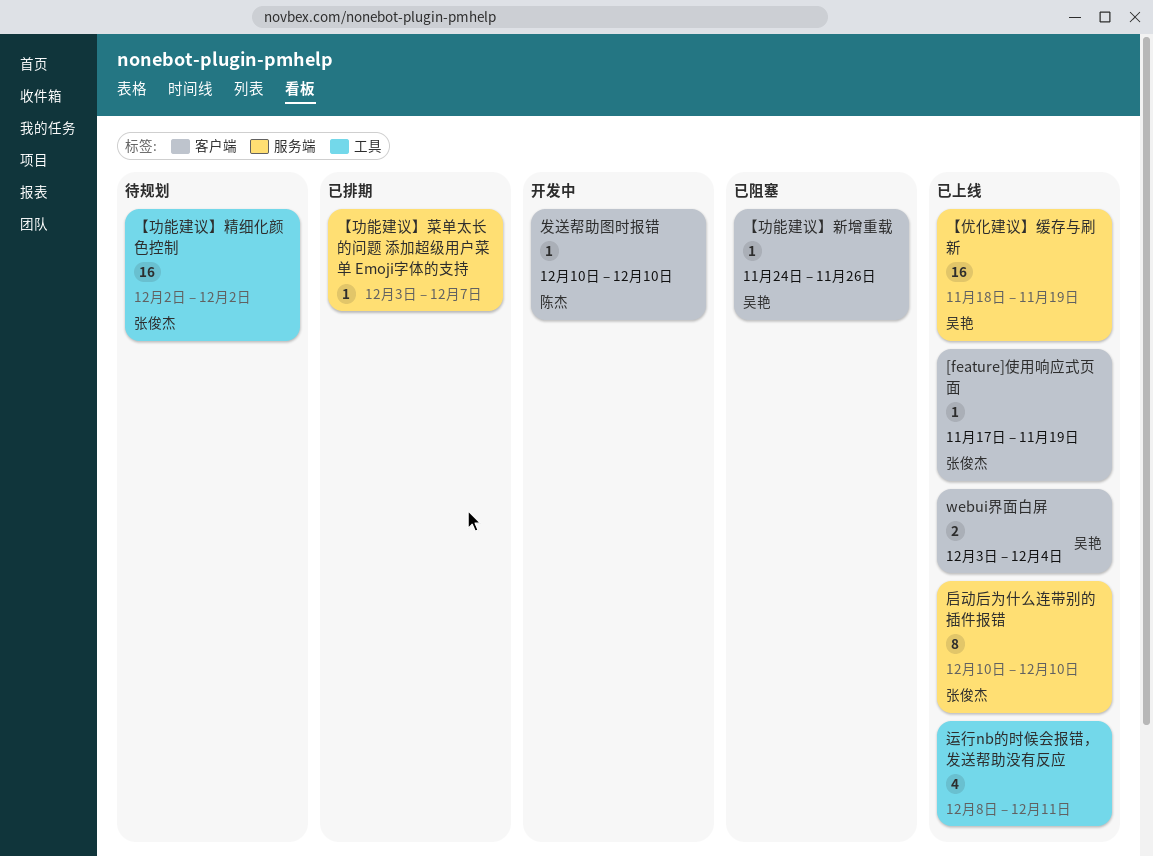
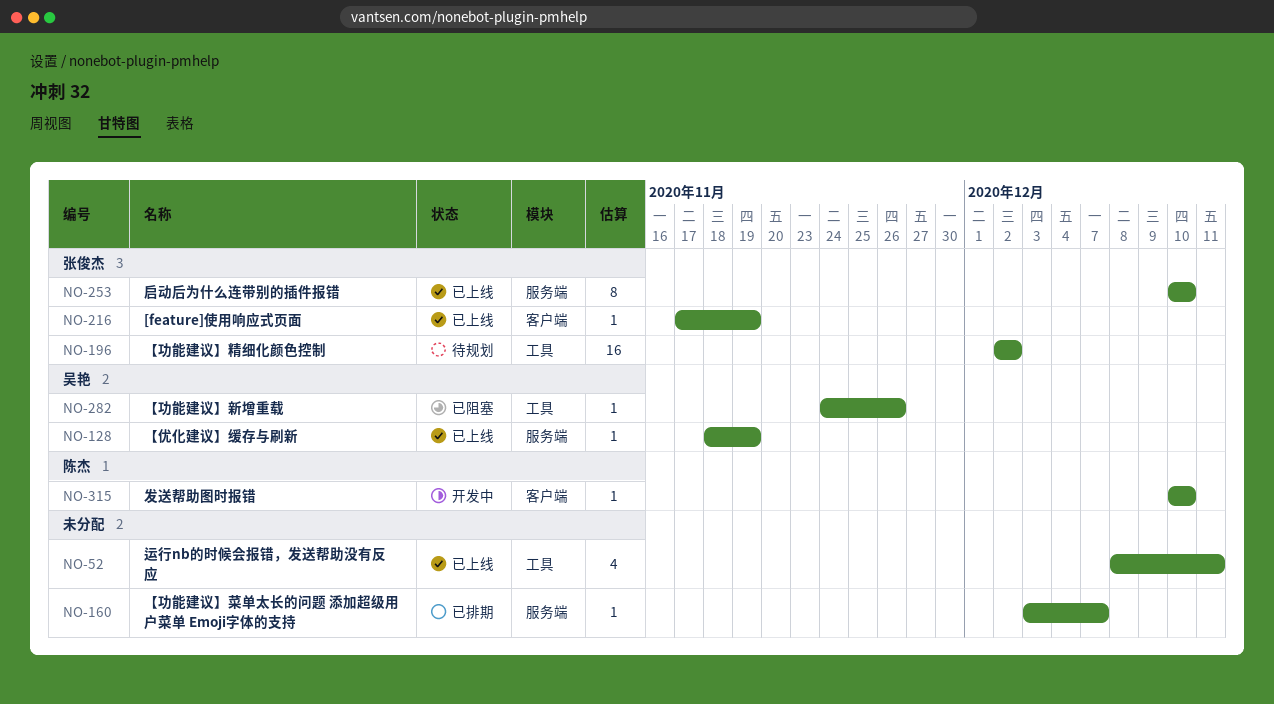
webui界面白屏: present -> none
【优化建议】缓存与刷新, estimate: 16 -> 1
【功能建议】新增重载, label: 客户端 -> 工具

